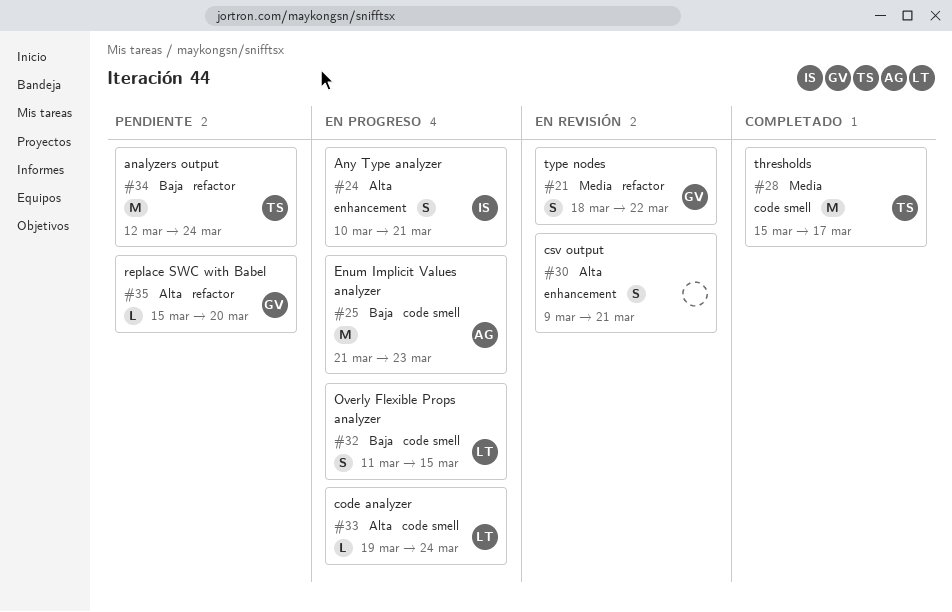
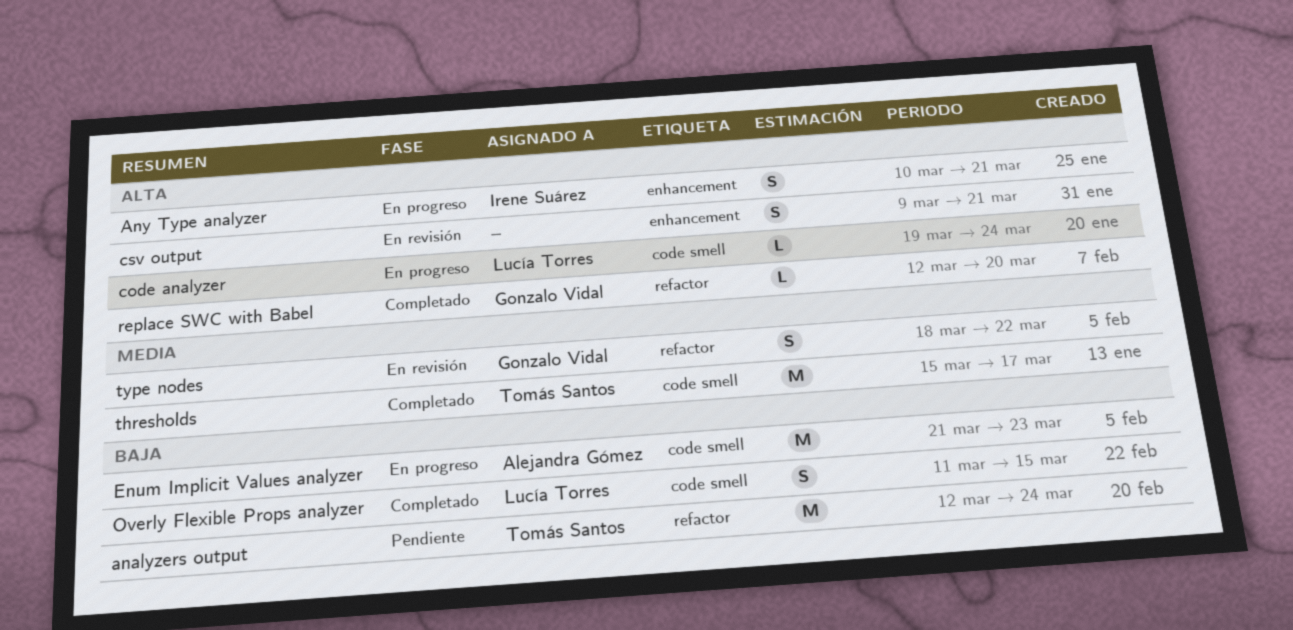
Overly Flexible Props analyzer, status: En progreso -> Completado
replace SWC with Babel, status: Pendiente -> Completado
replace SWC with Babel, start: Mar 15 -> Mar 12

